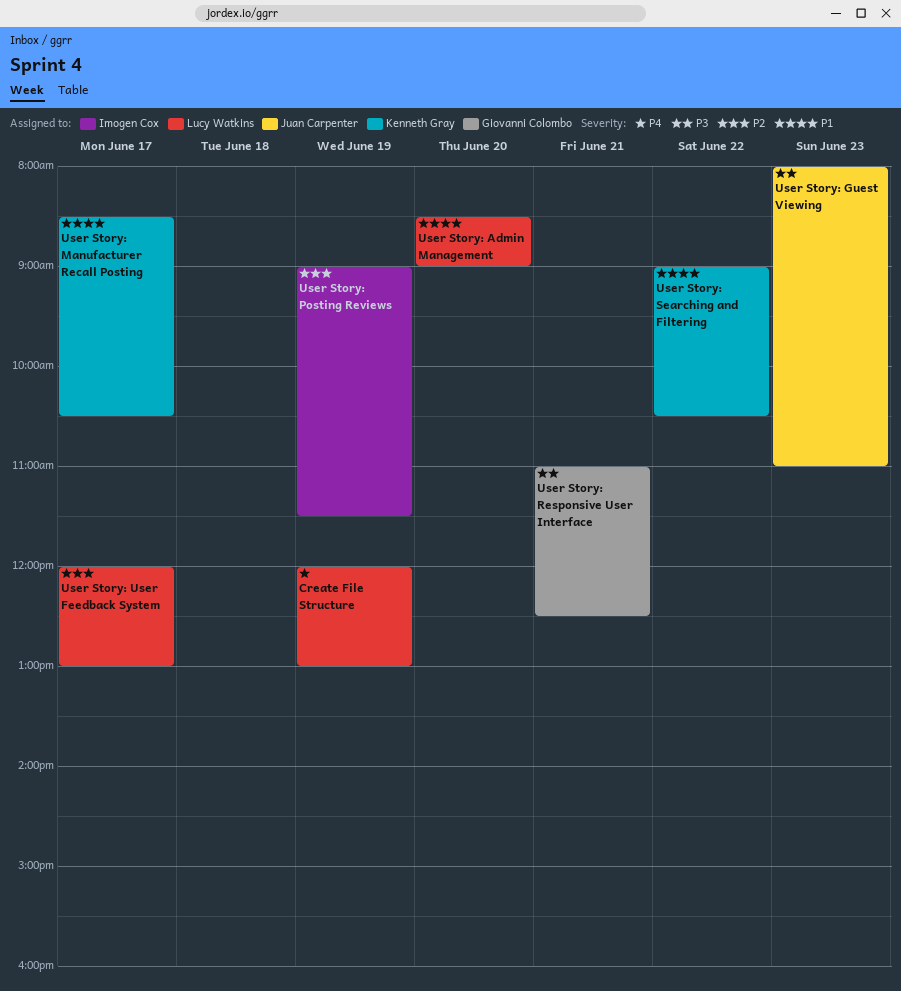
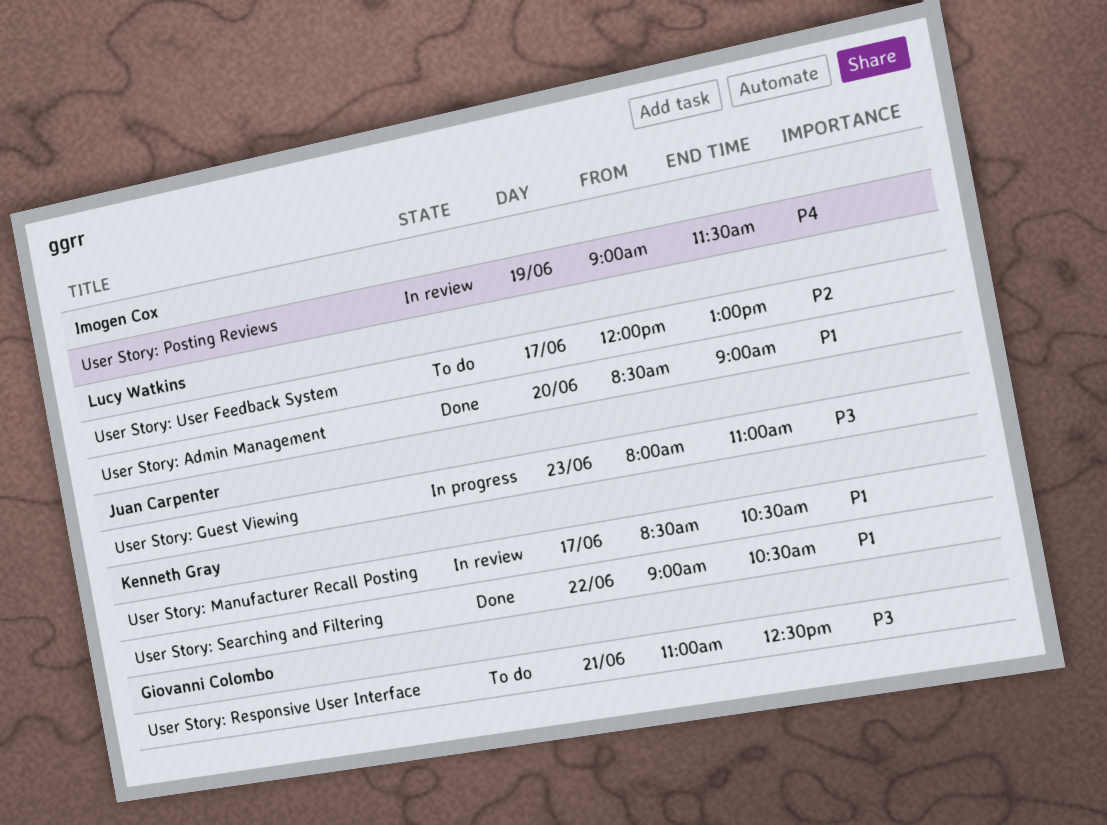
Create File Structure: present -> none
User Story: Posting Reviews, priority: P2 -> P4

